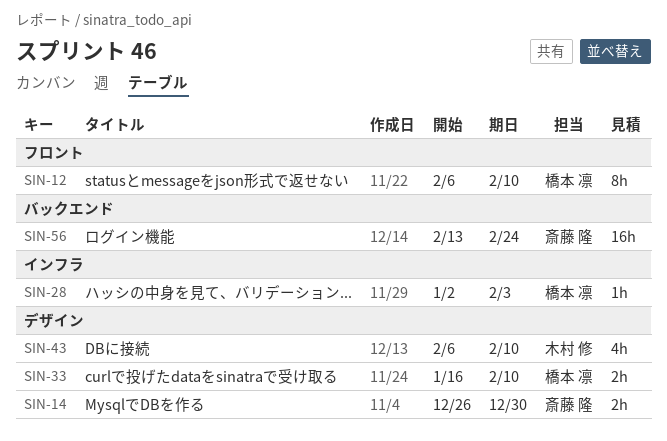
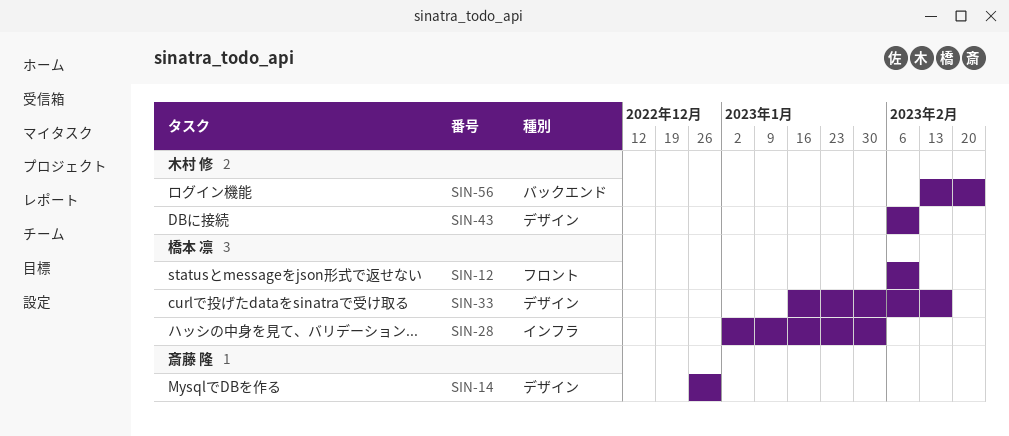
SIN-33, due: Feb 10 -> Feb 17
SIN-56, owner: 斎藤 隆 -> 木村 修

